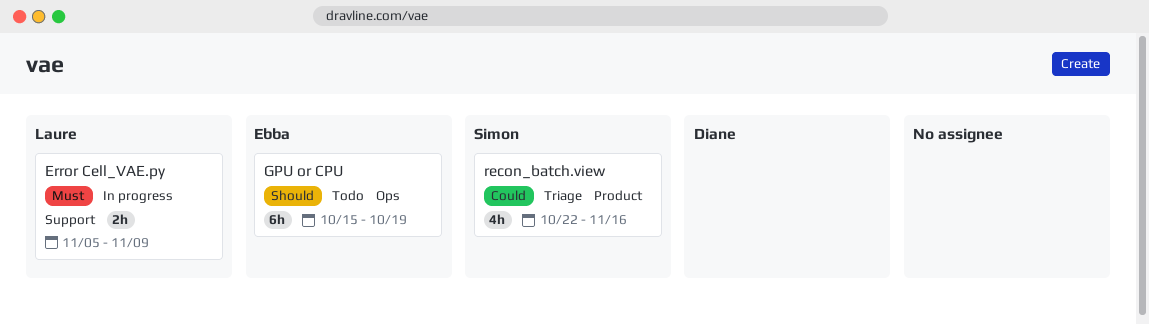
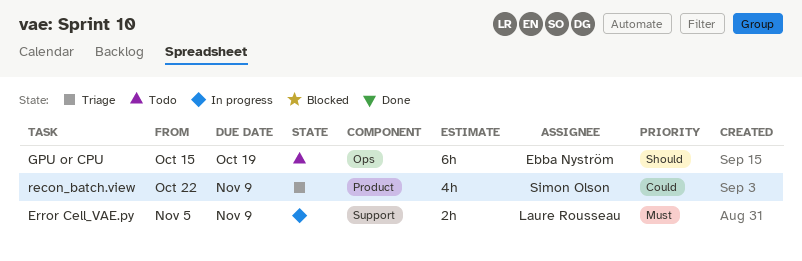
recon_batch.view, due: Nov 16 -> Nov 9

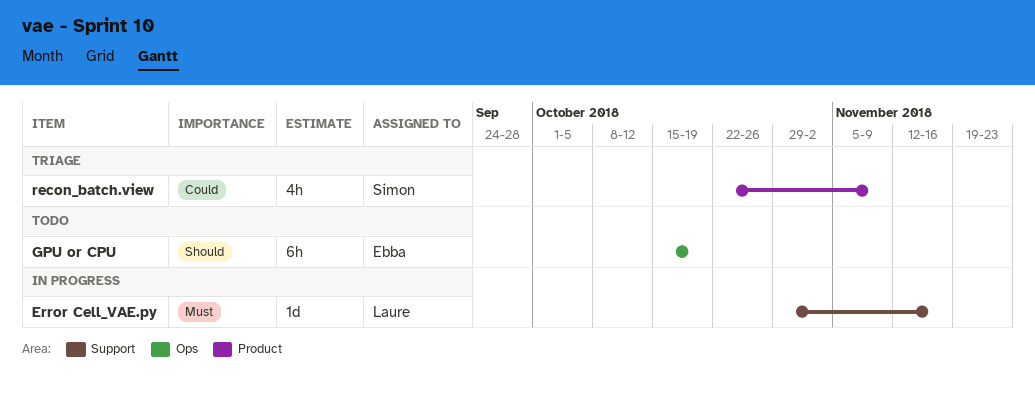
Error Cell_VAE.py, estimate: 2h -> 1d
Error Cell_VAE.py, start: Nov 5 -> Oct 29
Error Cell_VAE.py, due: Nov 9 -> Nov 16

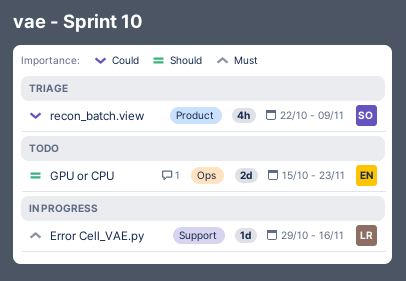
GPU or CPU, estimate: 6h -> 2d
GPU or CPU, due: Oct 19 -> Nov 23

